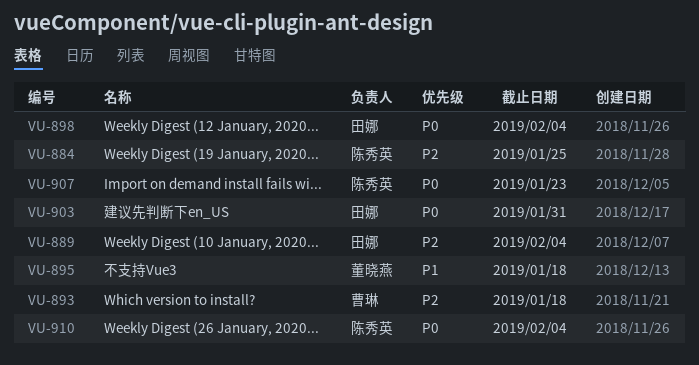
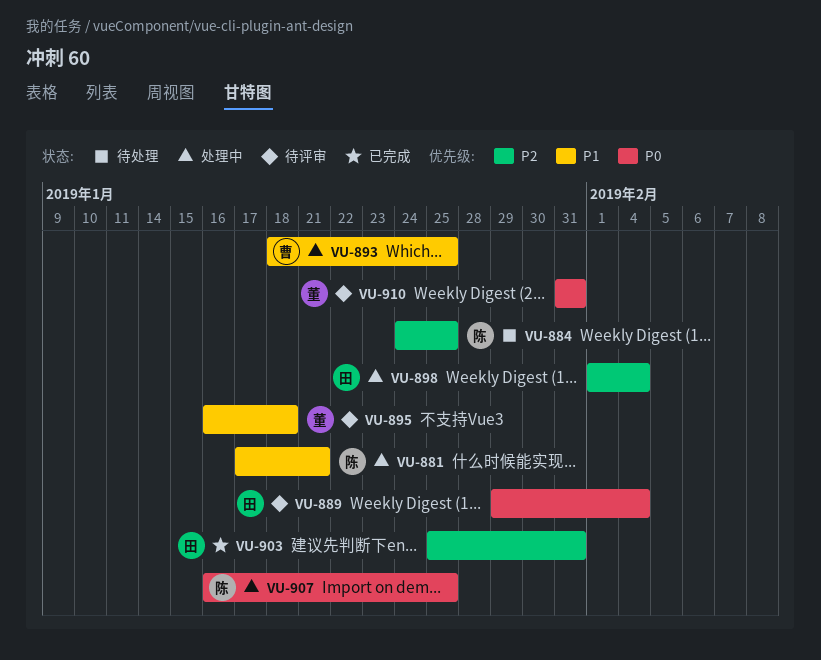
VU-881: none -> present
VU-889, priority: P2 -> P0
VU-893, priority: P2 -> P1
VU-893, due: Jan 18 -> Jan 25
VU-898, priority: P0 -> P2
VU-903, priority: P0 -> P2
VU-907, due: Jan 23 -> Jan 25
VU-910, owner: 陈秀英 -> 董晓燕
VU-910, due: Feb 4 -> Jan 31

